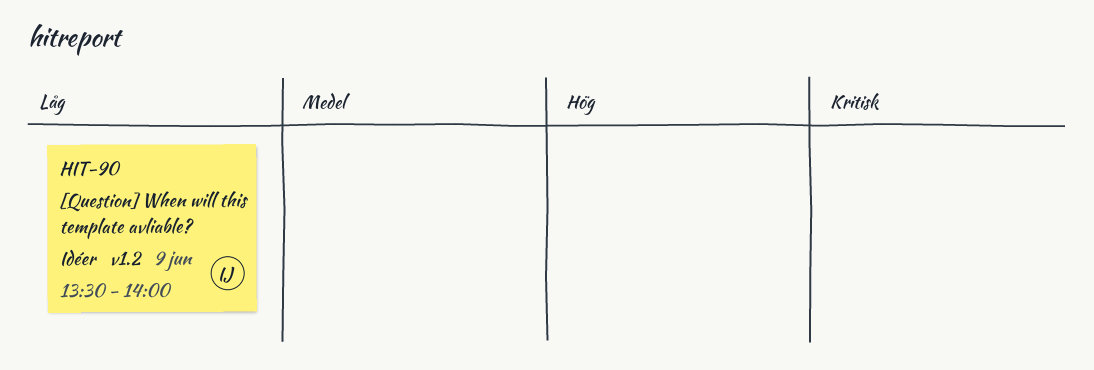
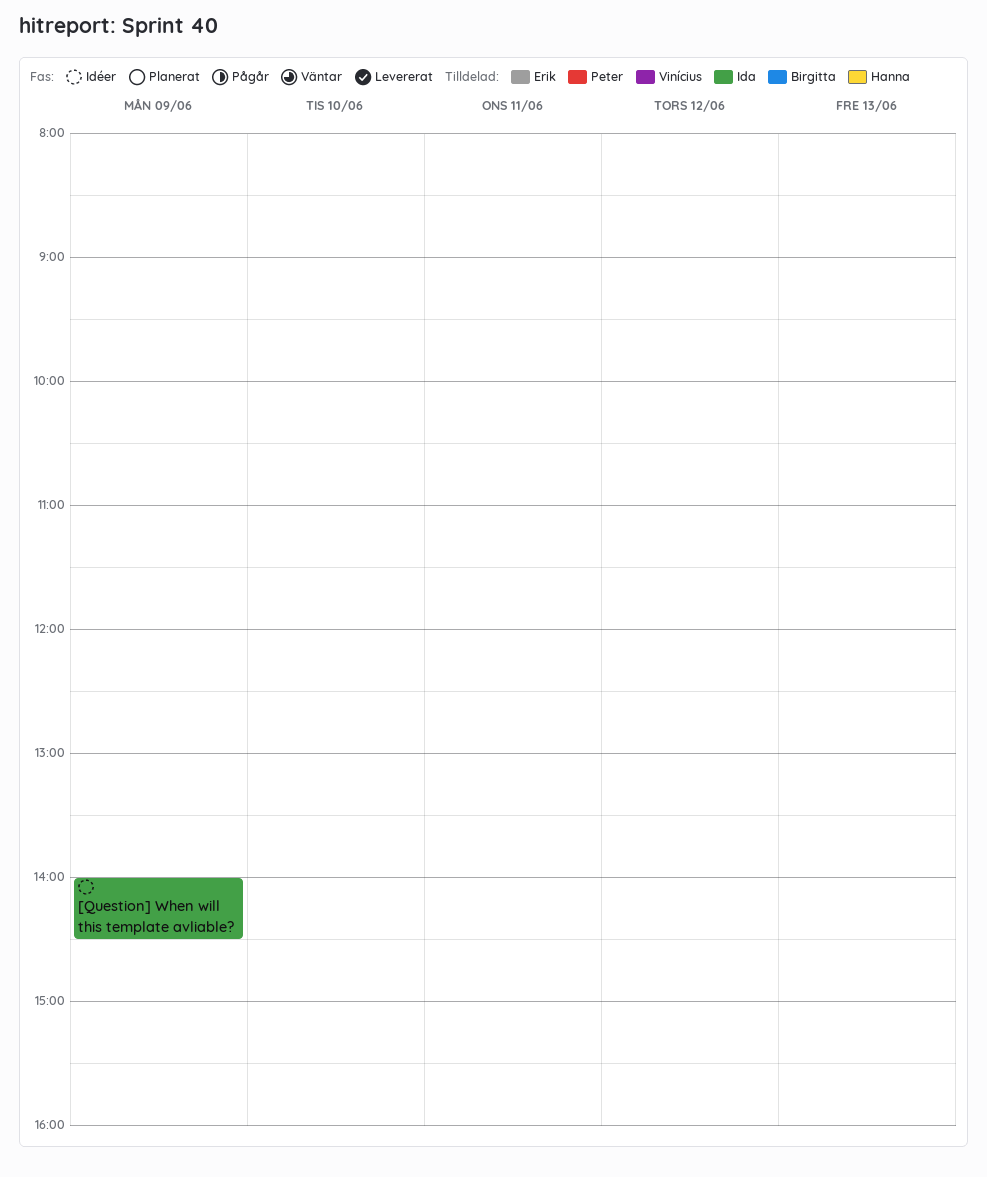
[Question] When will this template avliable?, begins: 13:30 -> 14:00
[Question] When will this template avliable?, ends: 14:00 -> 14:30

